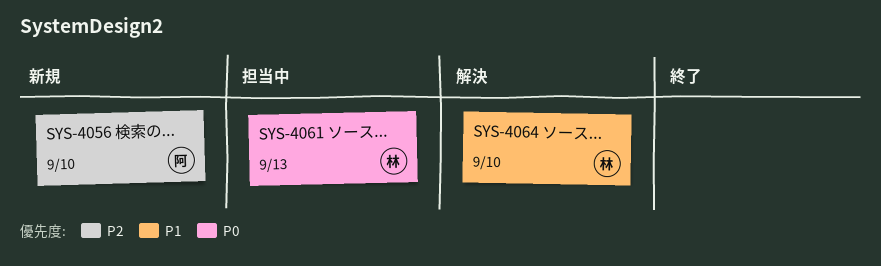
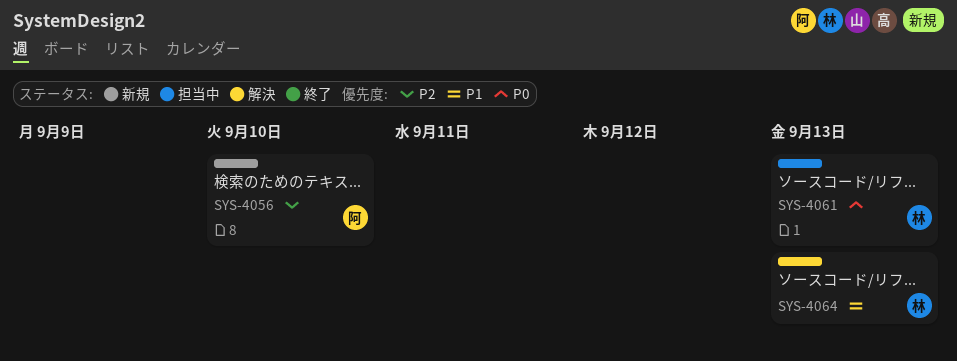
SYS-4064, due: Sep 10 -> Sep 13

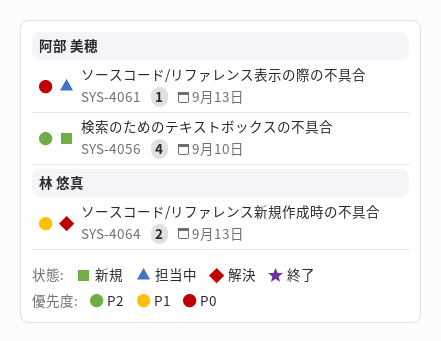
SYS-4061, owner: 林 悠真 -> 阿部 美穂

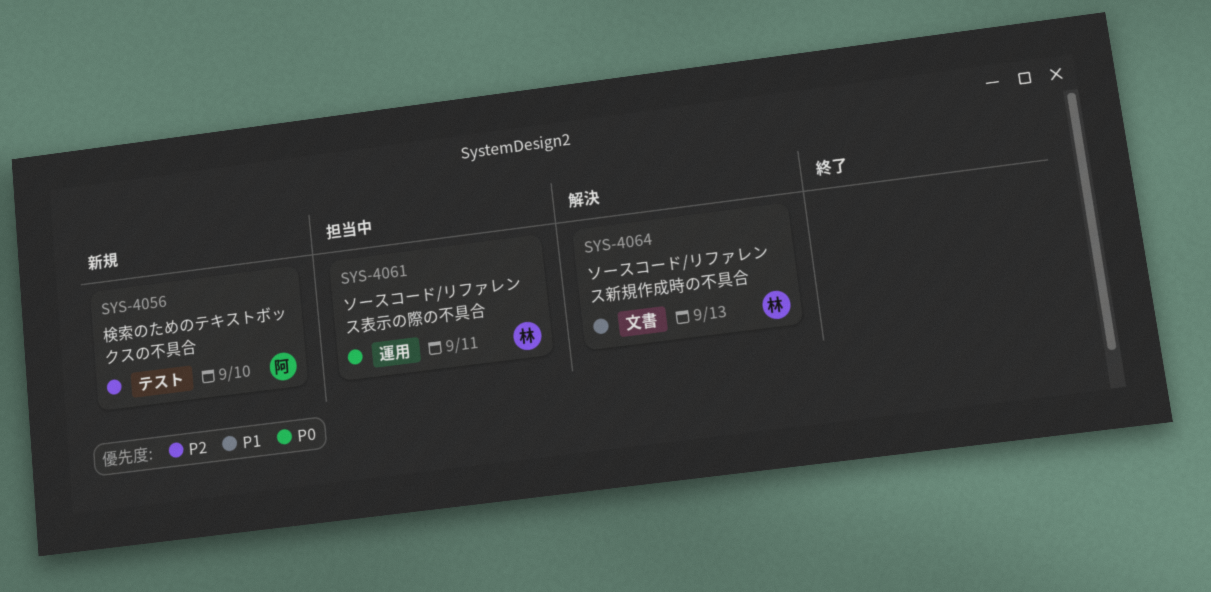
SYS-4061, owner: 阿部 美穂 -> 林 悠真
SYS-4061, due: Sep 13 -> Sep 11

